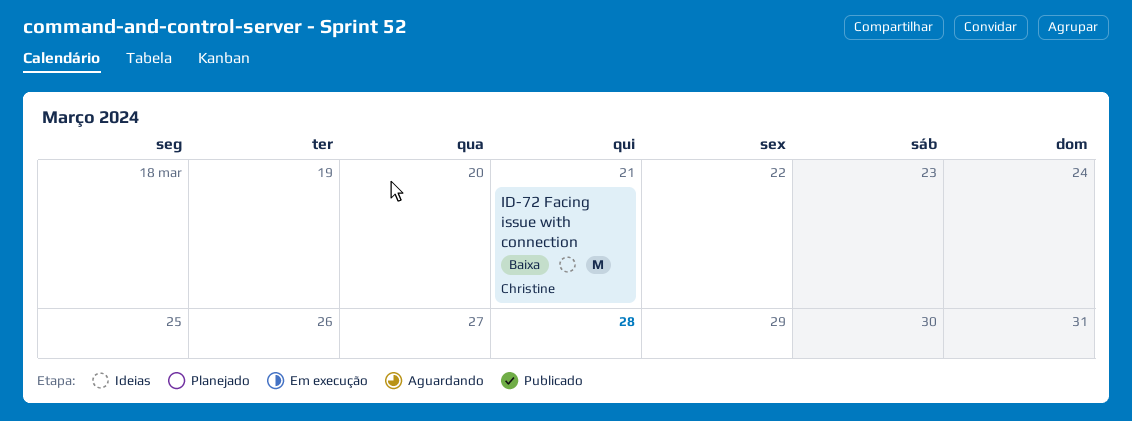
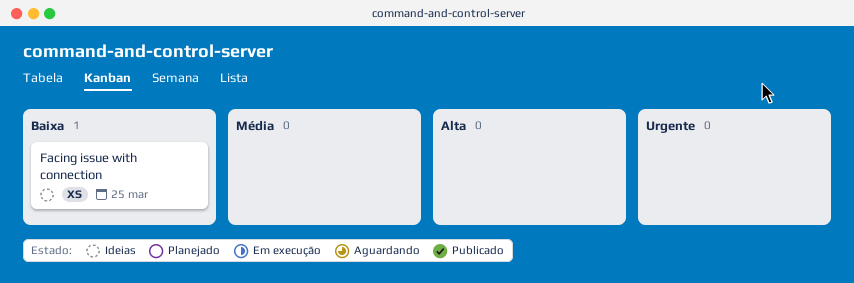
Facing issue with connection, estimate: M -> XS
Facing issue with connection, due: Mar 21 -> Mar 25

